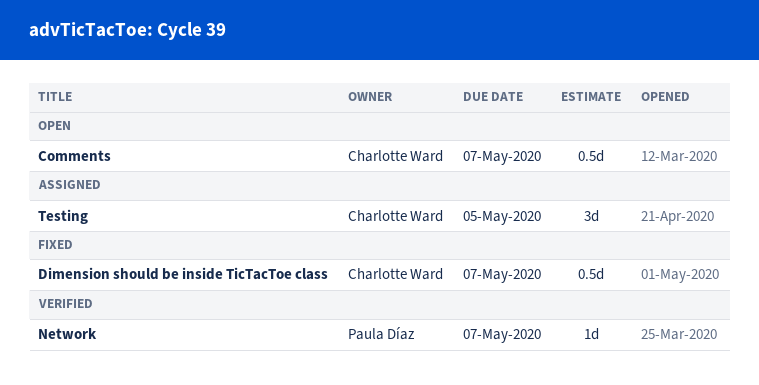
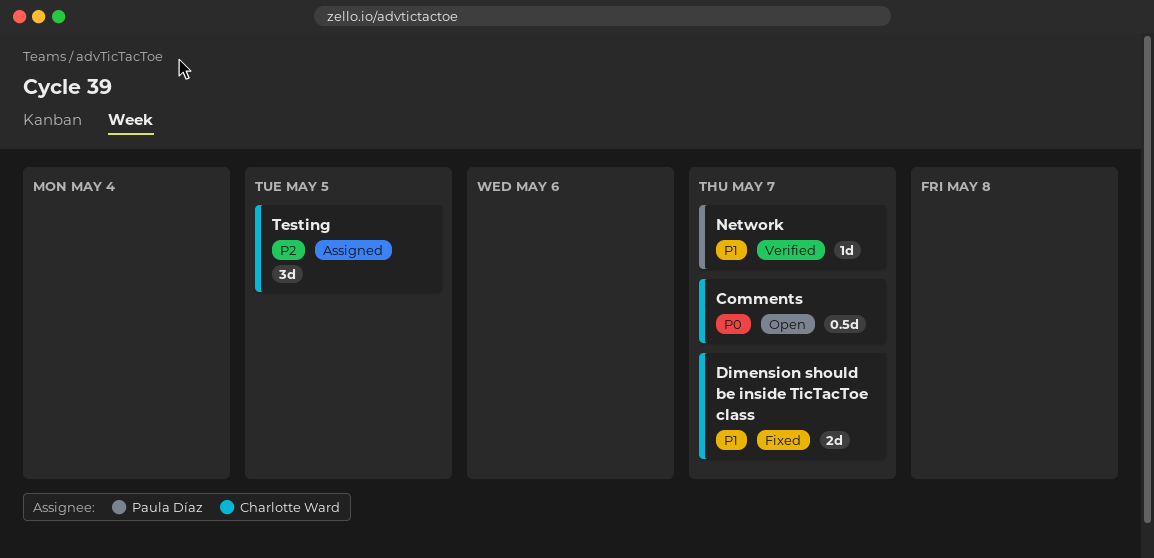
Dimension should be inside TicTacToe class, estimate: 0.5d -> 2d

